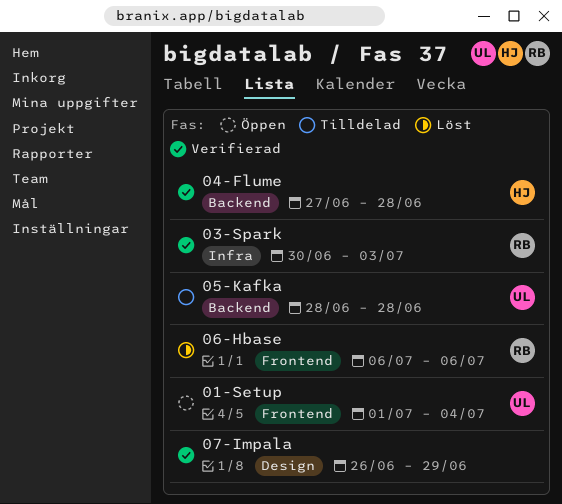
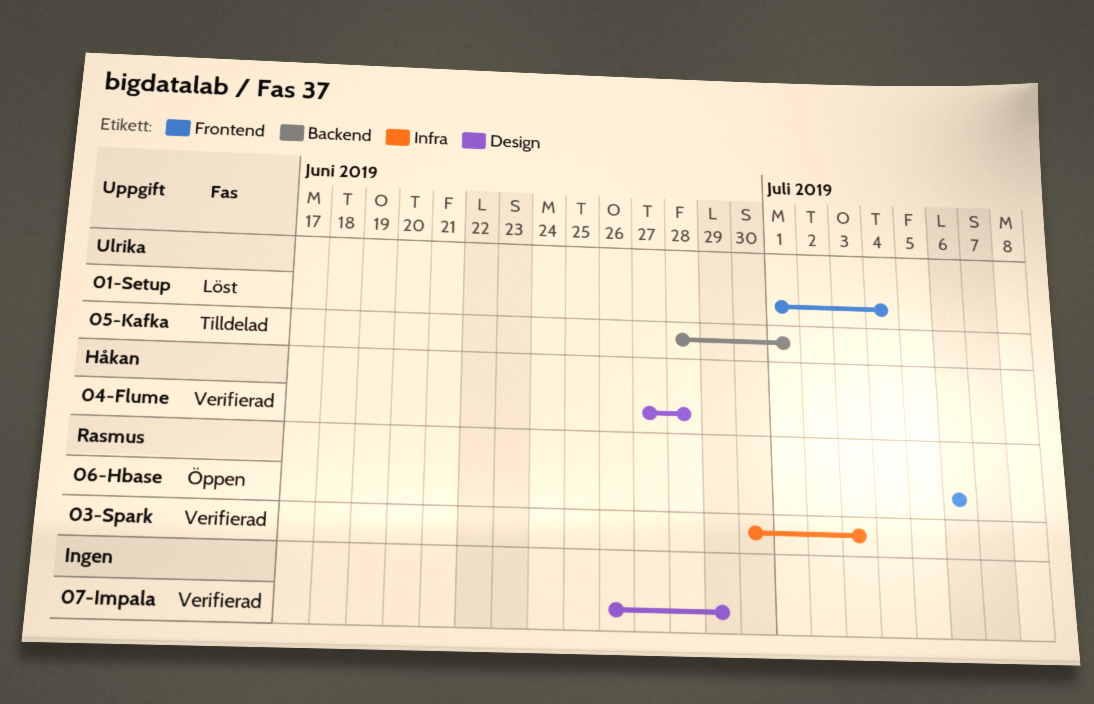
01-Setup, status: Öppen -> Löst
04-Flume, label: Backend -> Design
05-Kafka, due: Jun 28 -> Jul 1
06-Hbase, status: Löst -> Öppen

